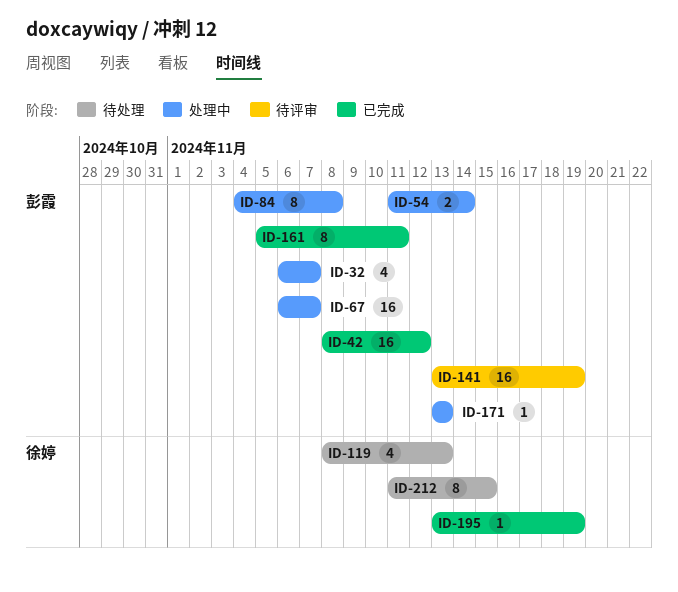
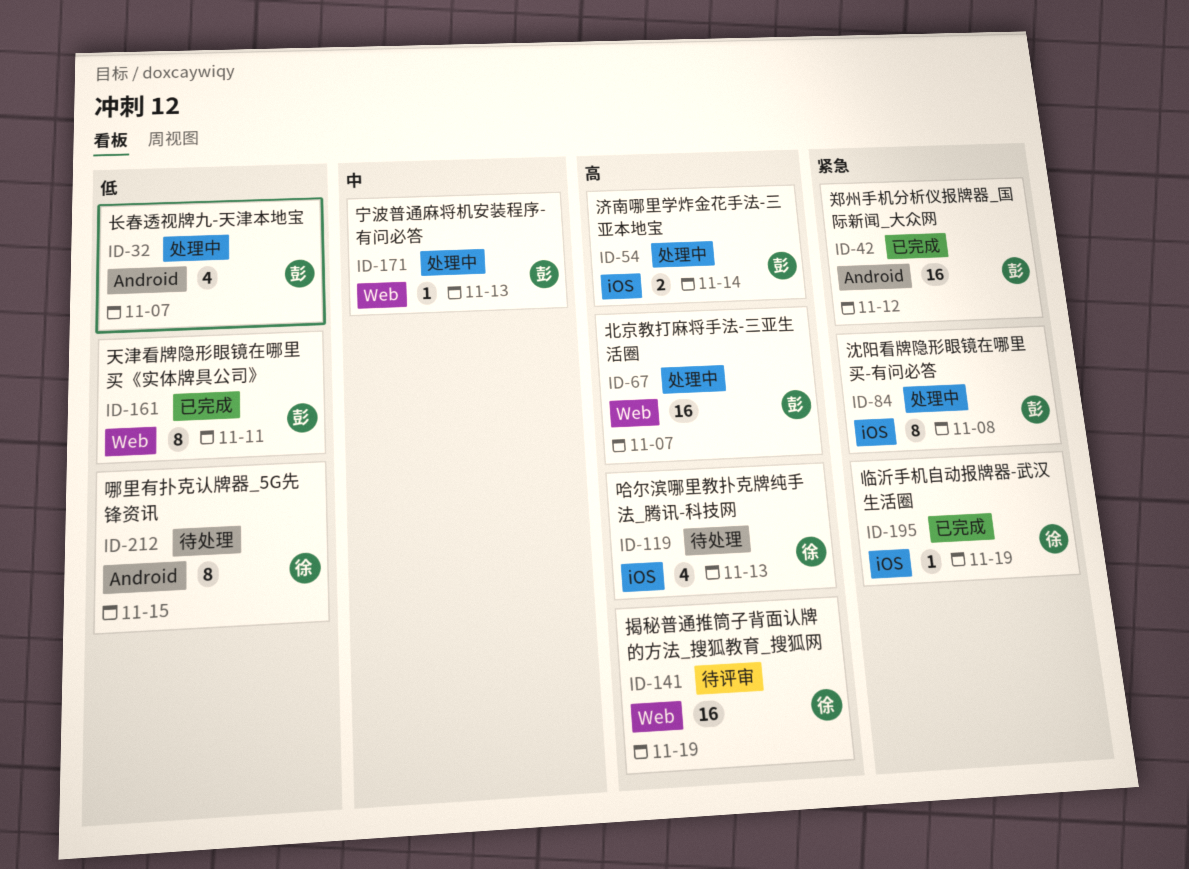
ID-141, owner: 彭霞 -> 徐婷

